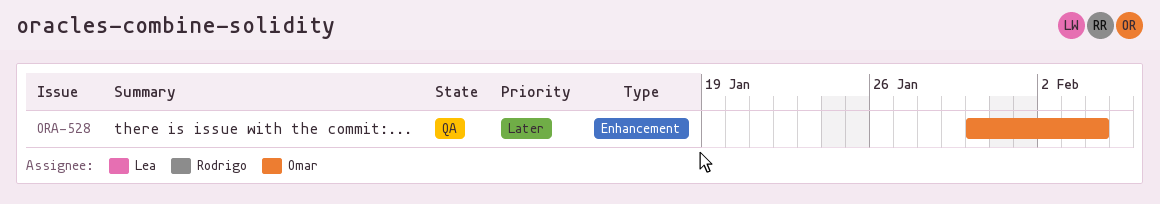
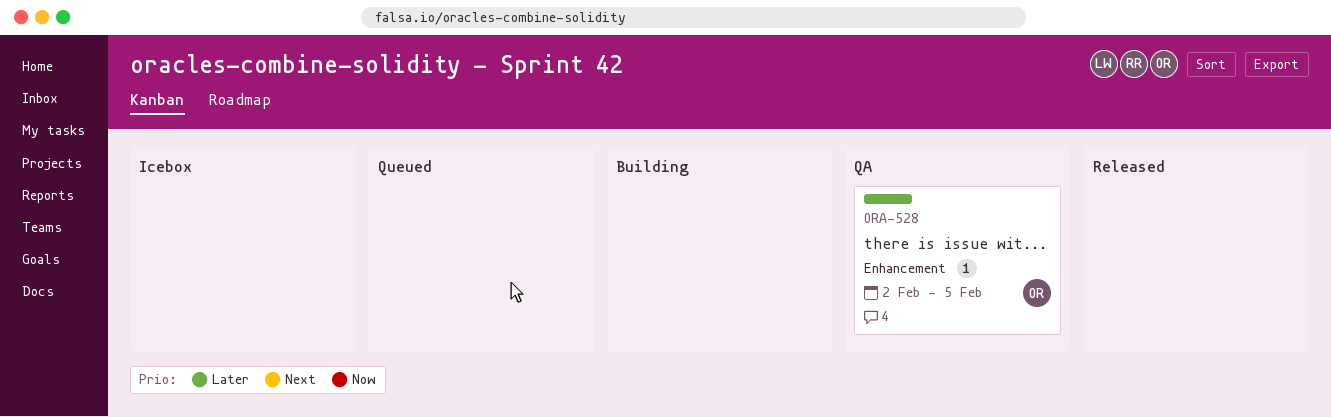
ORA-528, start: Jan 30 -> Feb 2
ORA-528, due: Feb 4 -> Feb 5

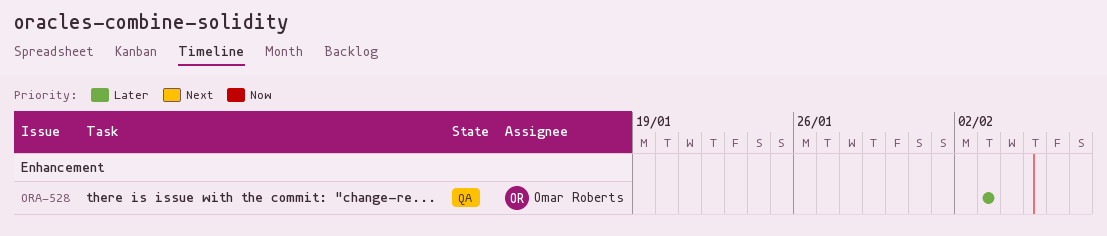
ORA-528, start: Feb 2 -> Feb 3
ORA-528, due: Feb 5 -> Feb 3

